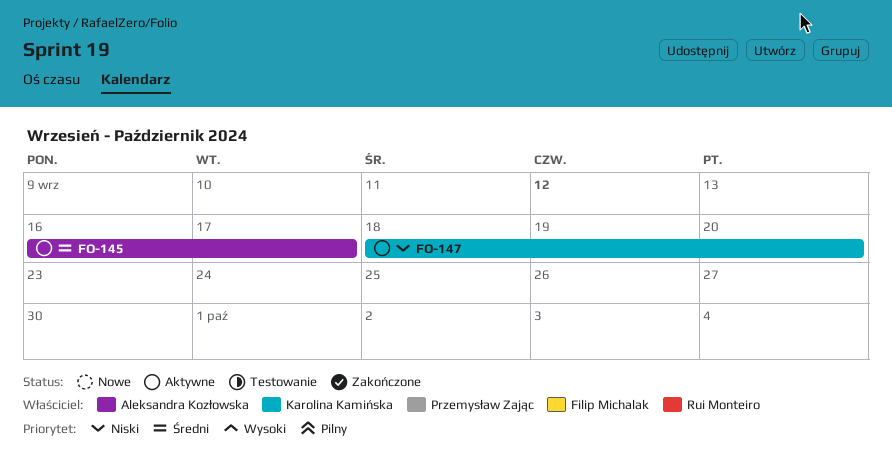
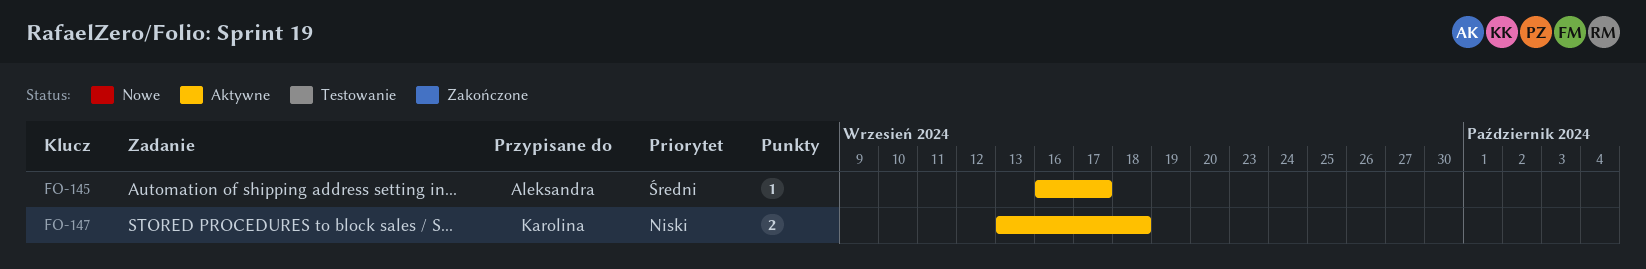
FO-147, start: Sep 18 -> Sep 13
FO-147, due: Sep 20 -> Sep 18

